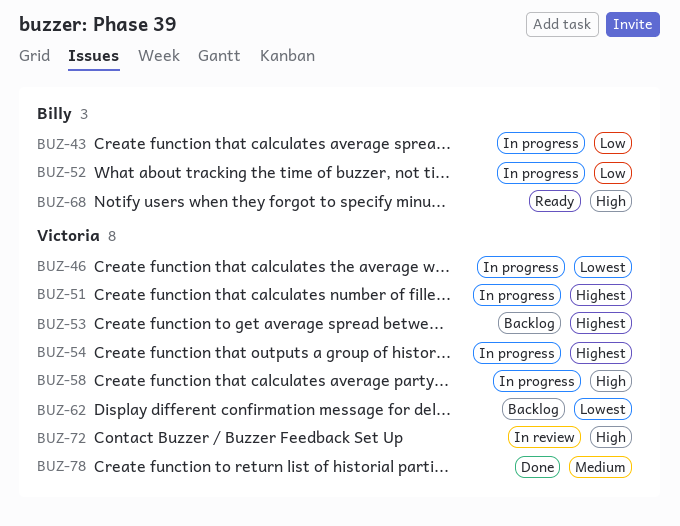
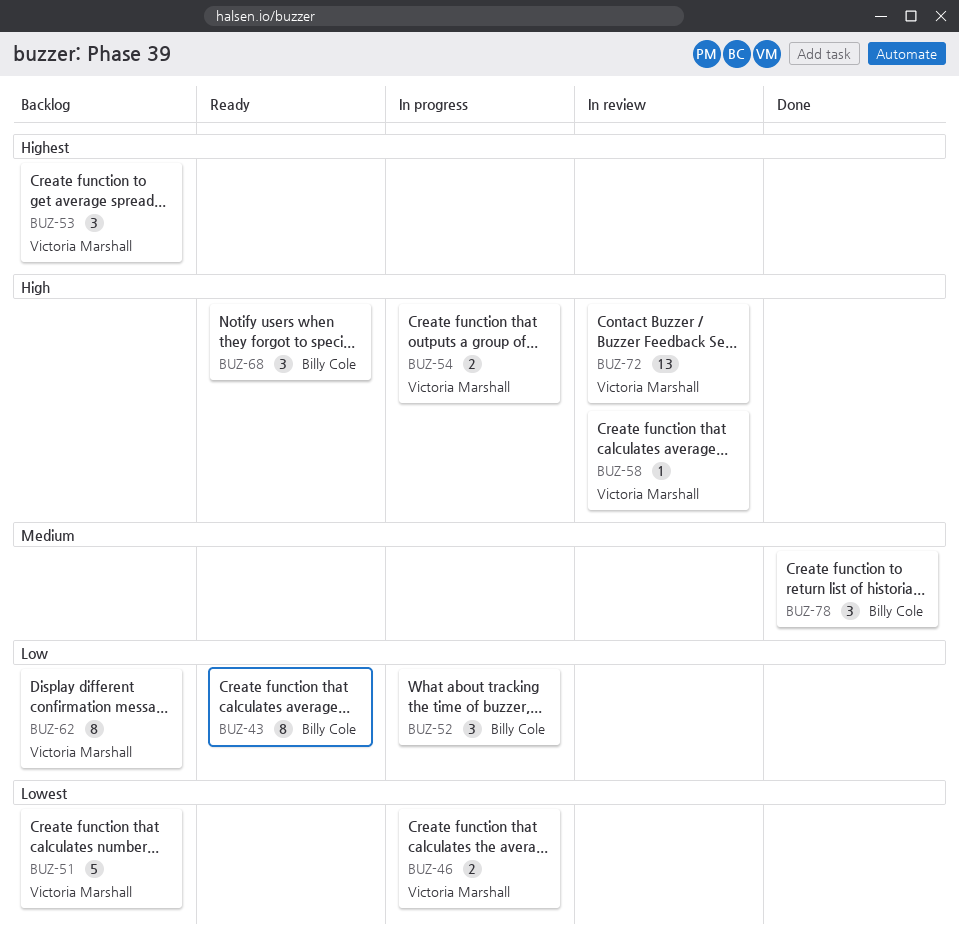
BUZ-43, status: In progress -> Ready
BUZ-51, status: In progress -> Backlog
BUZ-51, priority: Highest -> Lowest
BUZ-54, priority: Highest -> High
BUZ-58, status: In progress -> In review
BUZ-62, priority: Lowest -> Low
BUZ-78, owner: Victoria Marshall -> Billy Cole

